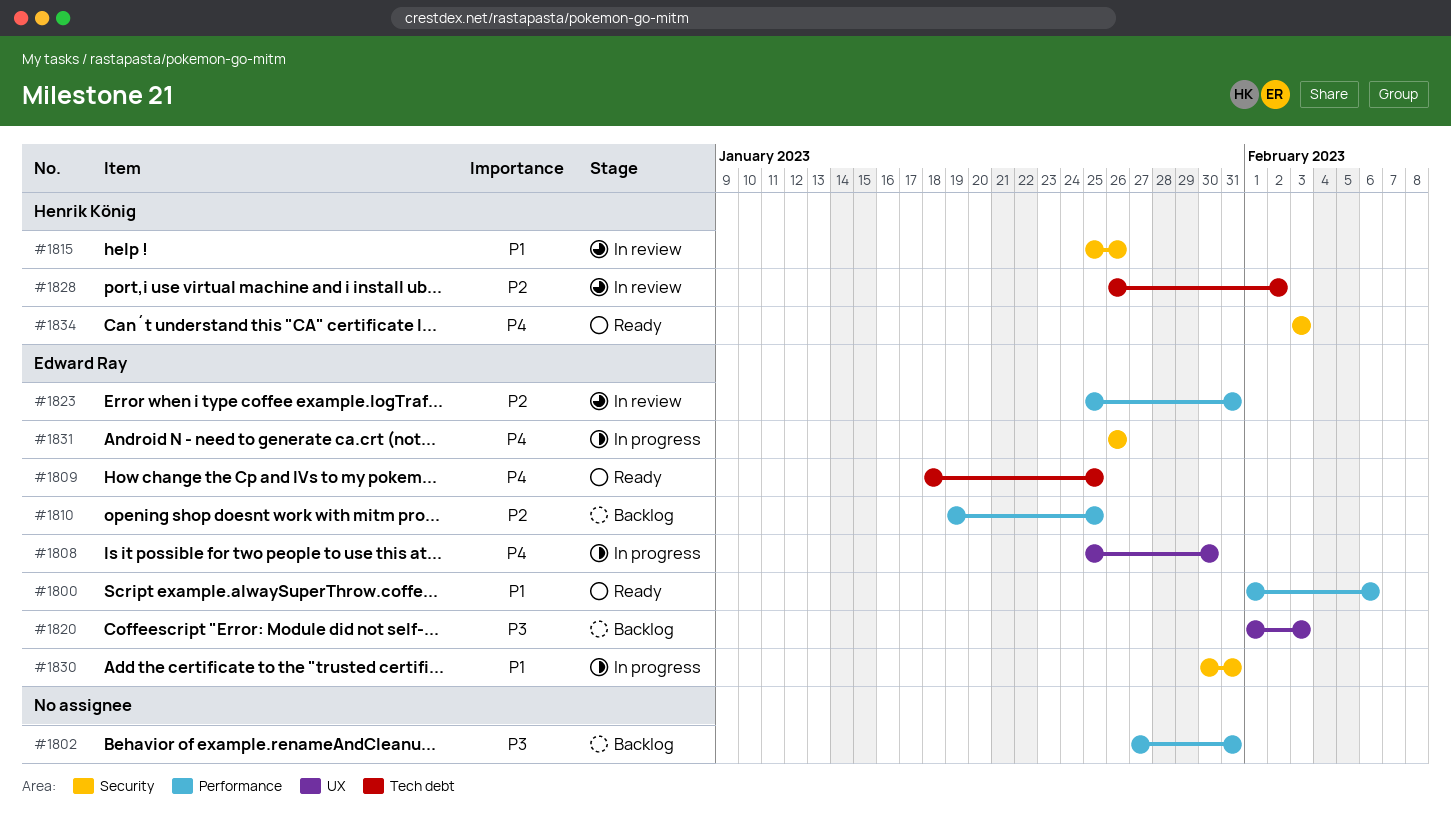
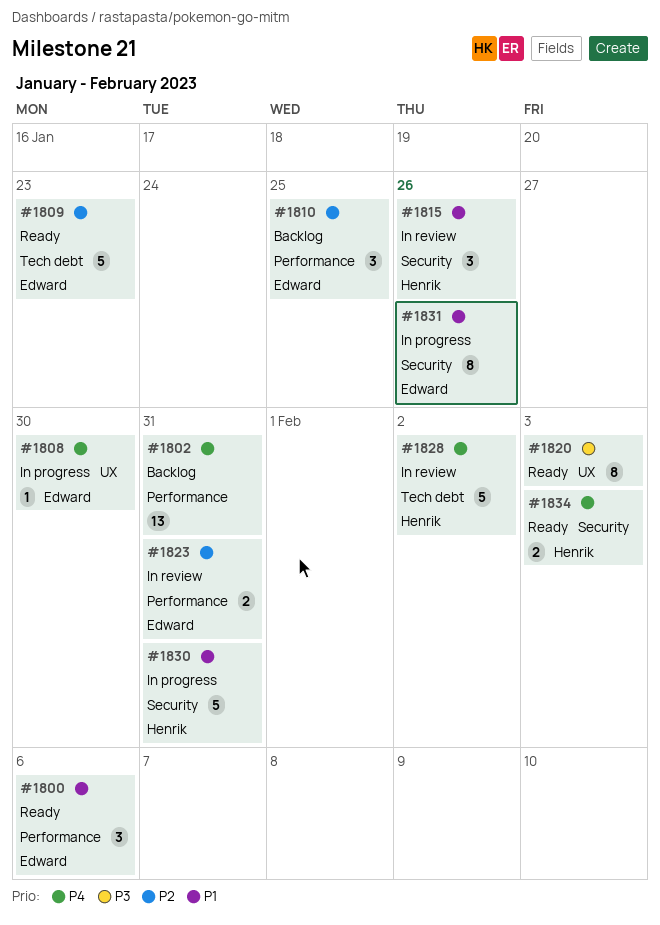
#1802, priority: P3 -> P4
#1809, priority: P4 -> P2
#1809, due: Jan 25 -> Jan 23
#1820, status: Backlog -> Ready
#1820, owner: Edward Ray -> none
#1828, priority: P2 -> P4
#1830, owner: Edward Ray -> Henrik König
#1831, priority: P4 -> P1

